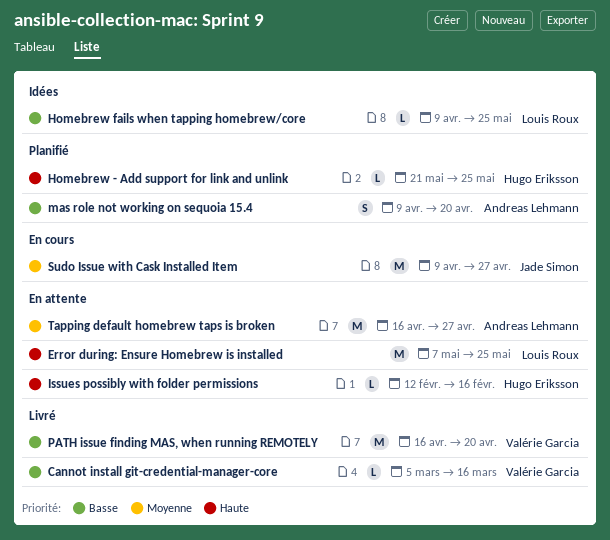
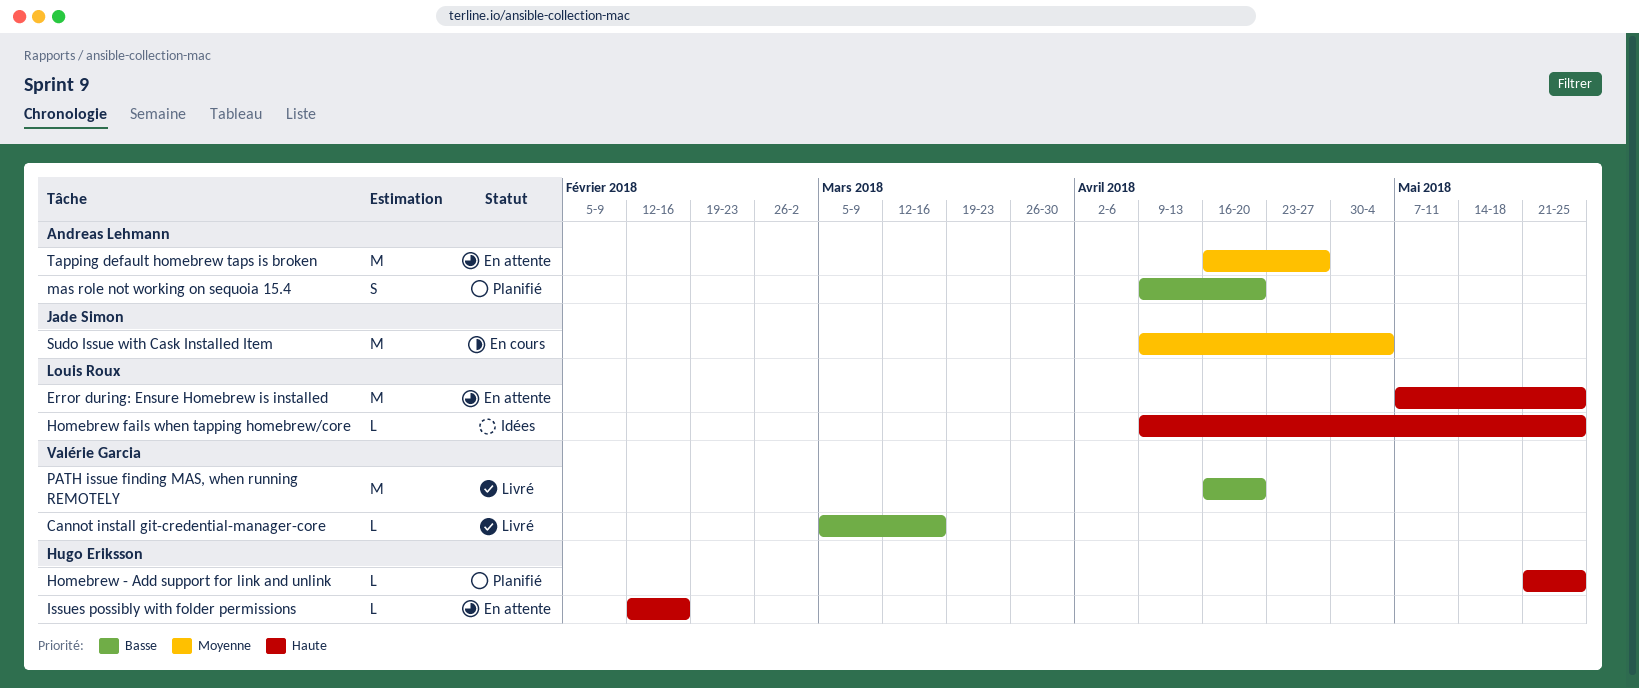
Homebrew fails when tapping homebrew/core, priority: Basse -> Haute
Sudo Issue with Cask Installed Item, due: Apr 27 -> May 4

